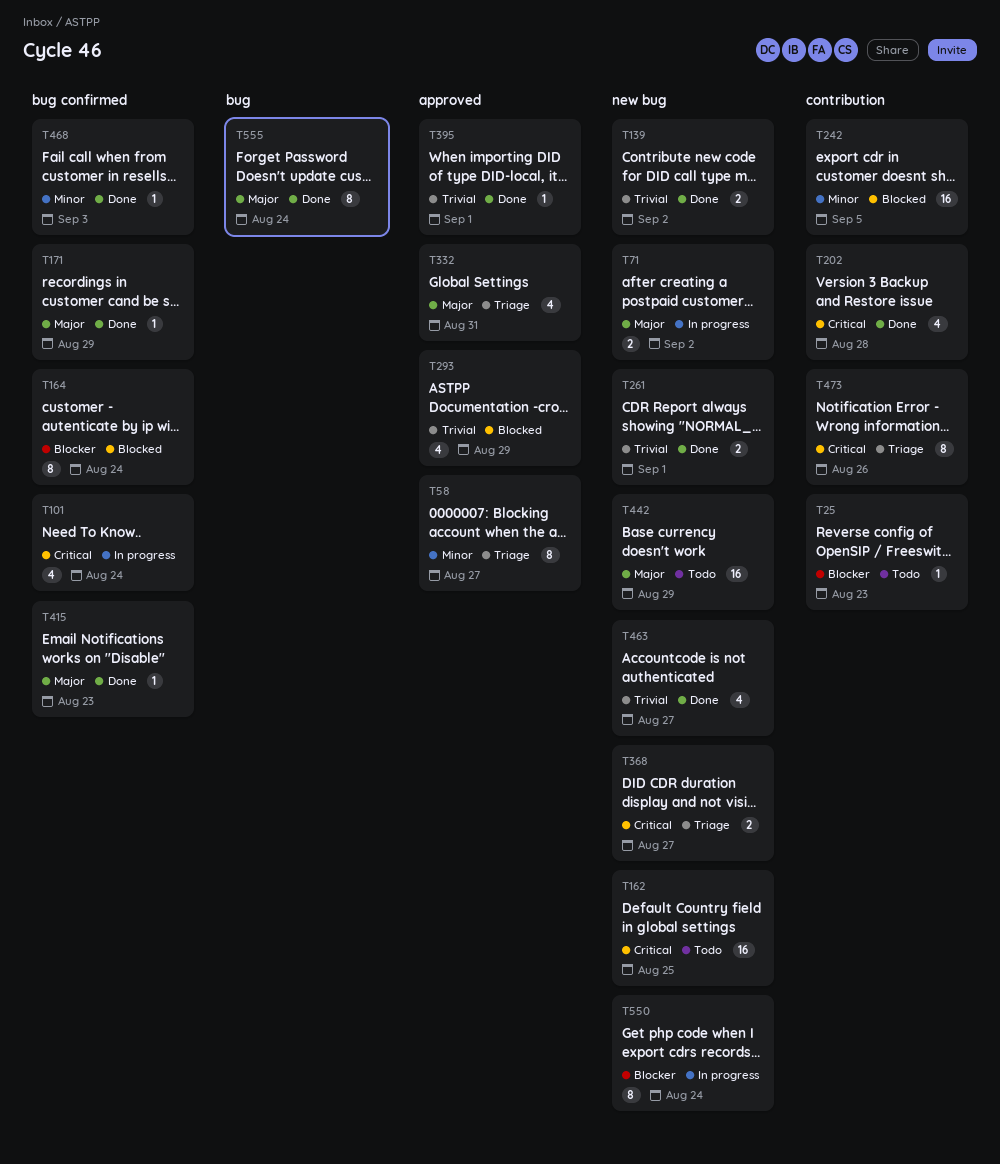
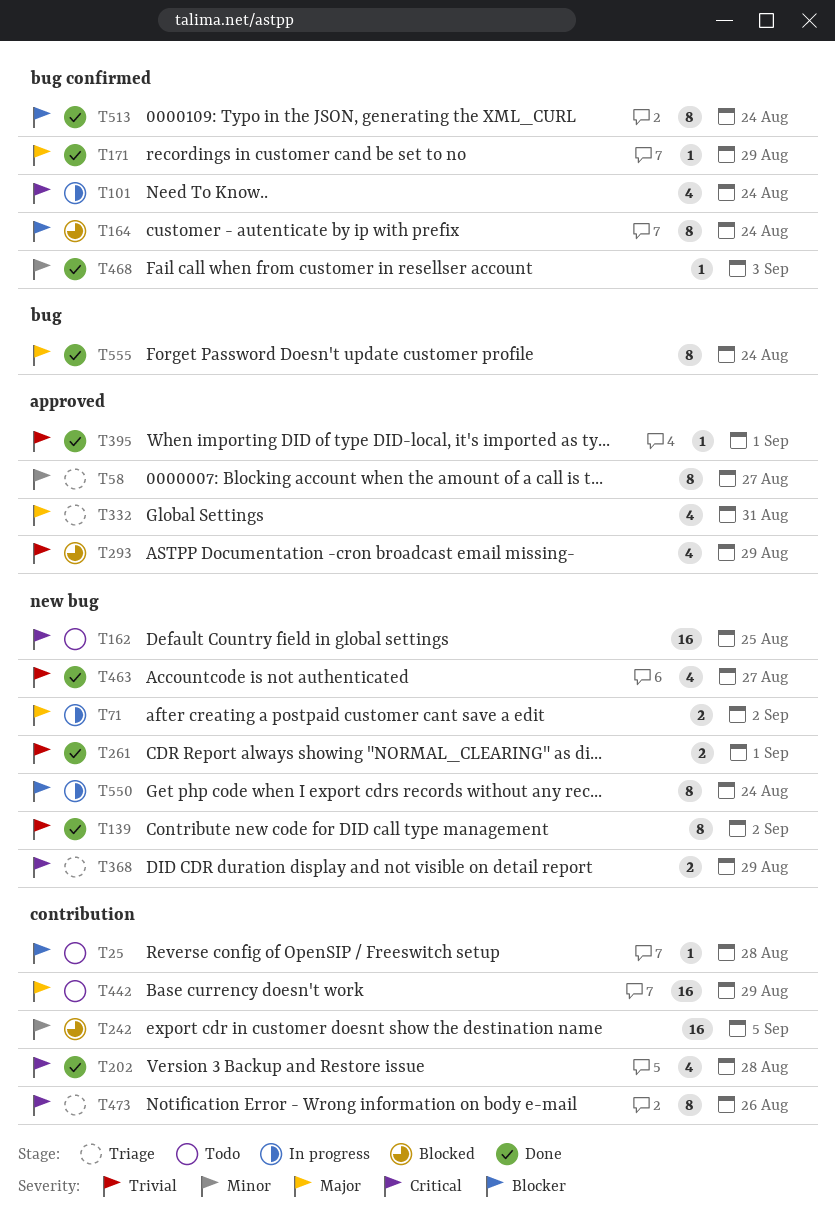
T25, due: Aug 23 -> Aug 28
T139, estimate: 2 -> 8
T368, due: Aug 27 -> Aug 29
T415: present -> none
T442, label: new bug -> contribution
T513: none -> present

